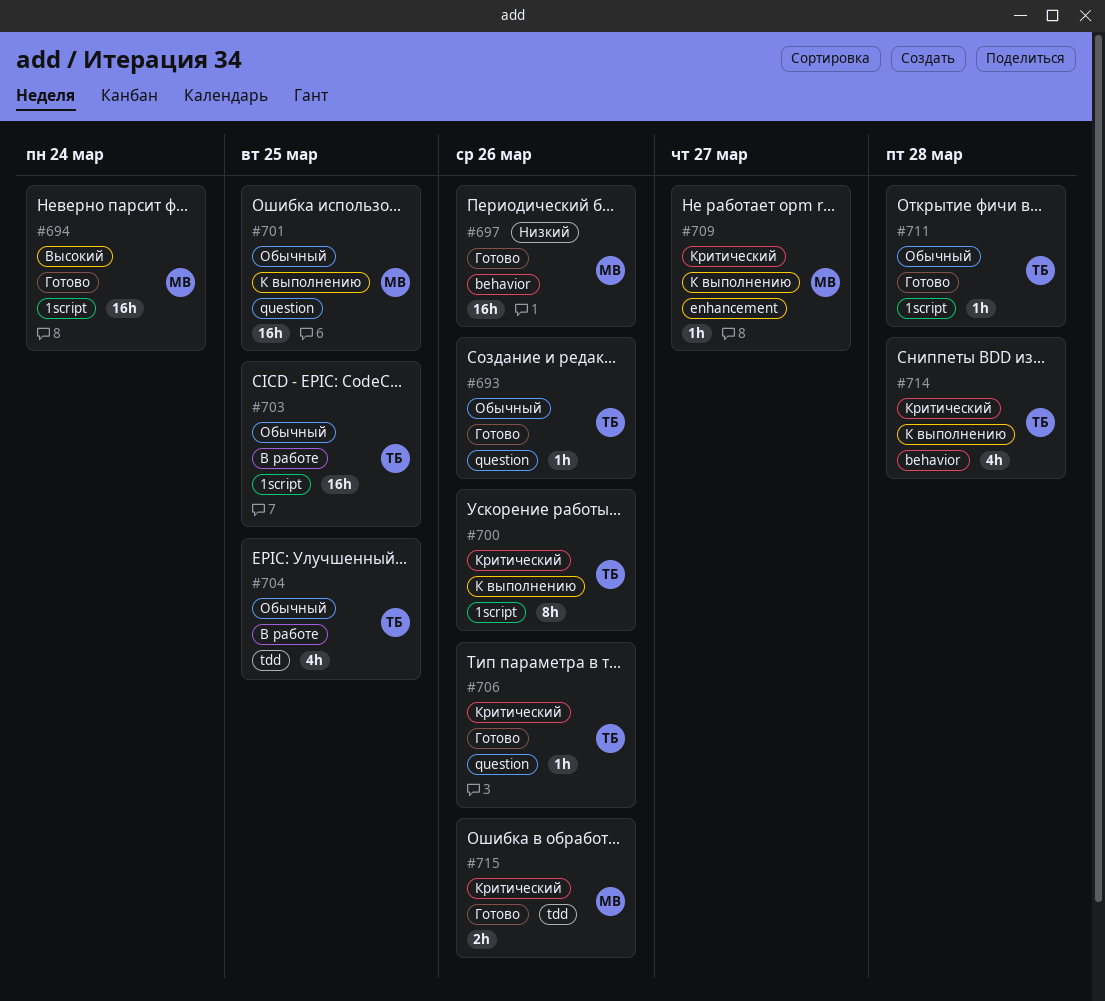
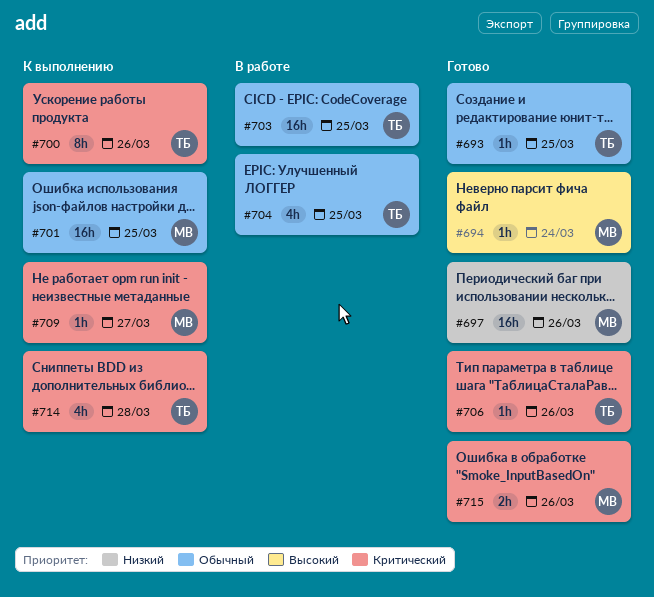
#693, due: Mar 26 -> Mar 25
#694, estimate: 16h -> 1h
#711: present -> none

